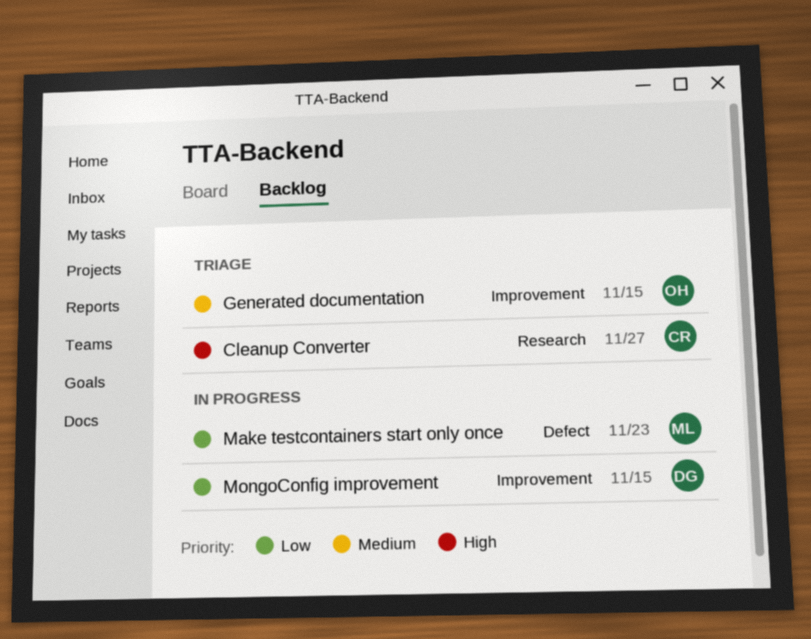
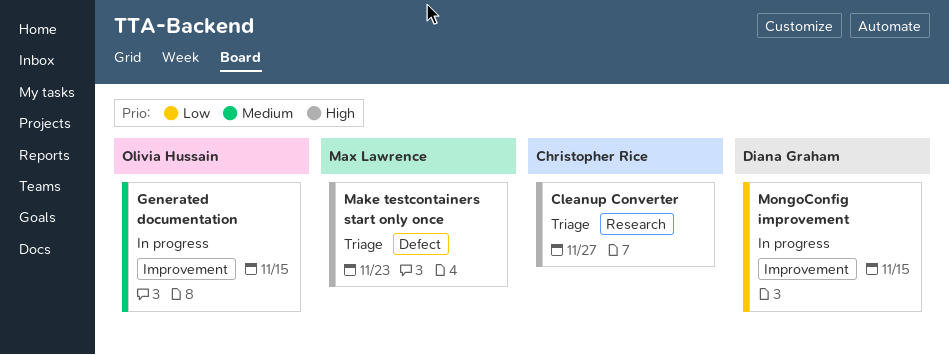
Generated documentation, status: Triage -> In progress
Make testcontainers start only once, status: In progress -> Triage
Make testcontainers start only once, priority: Low -> High

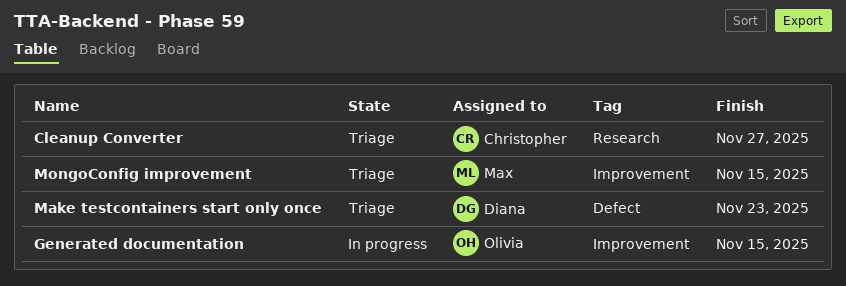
Make testcontainers start only once, owner: Max Lawrence -> Diana Graham
MongoConfig improvement, status: In progress -> Triage
MongoConfig improvement, owner: Diana Graham -> Max Lawrence

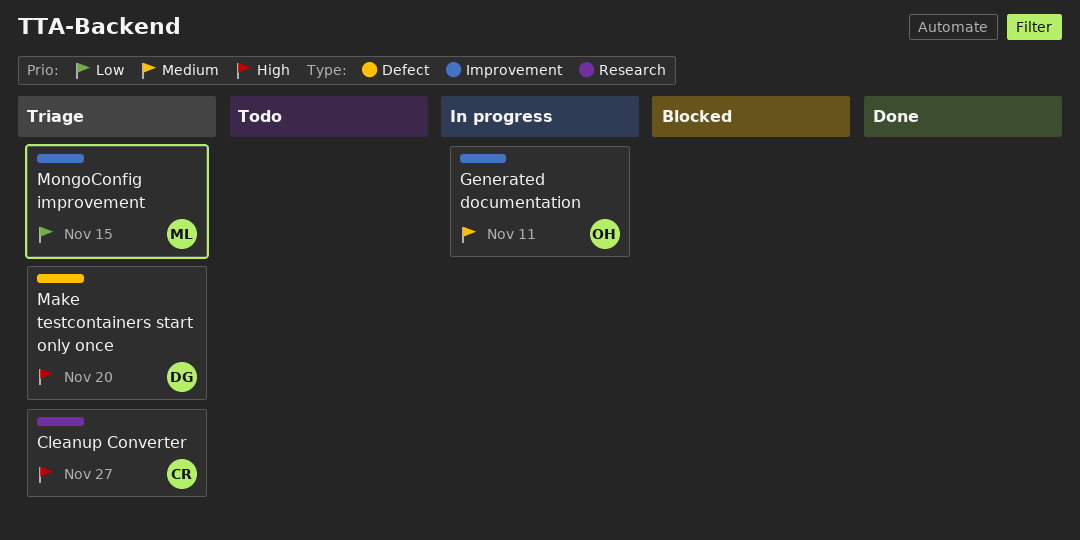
Generated documentation, due: Nov 15 -> Nov 11
Make testcontainers start only once, due: Nov 23 -> Nov 20

